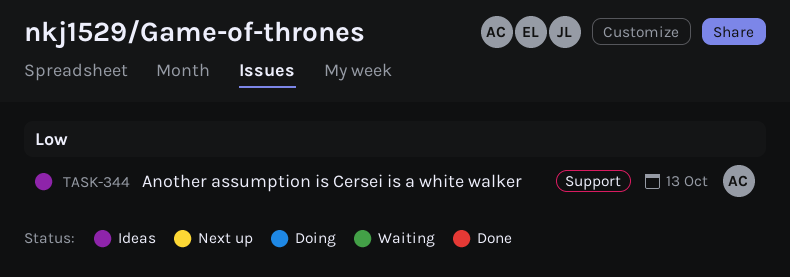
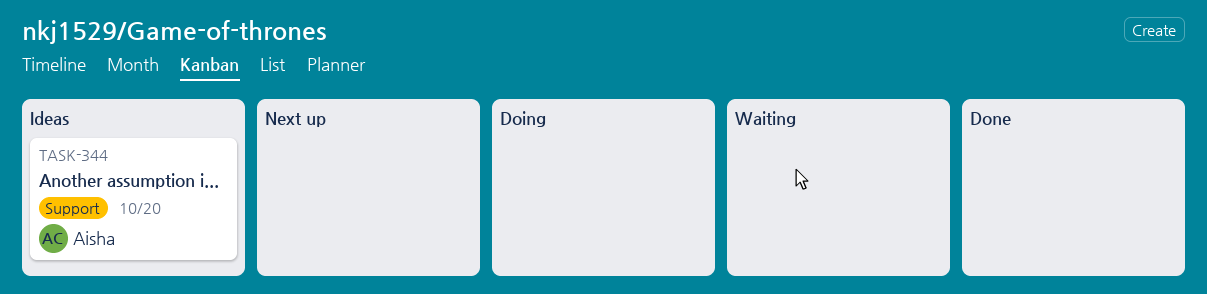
TASK-344, due: Oct 13 -> Oct 20

